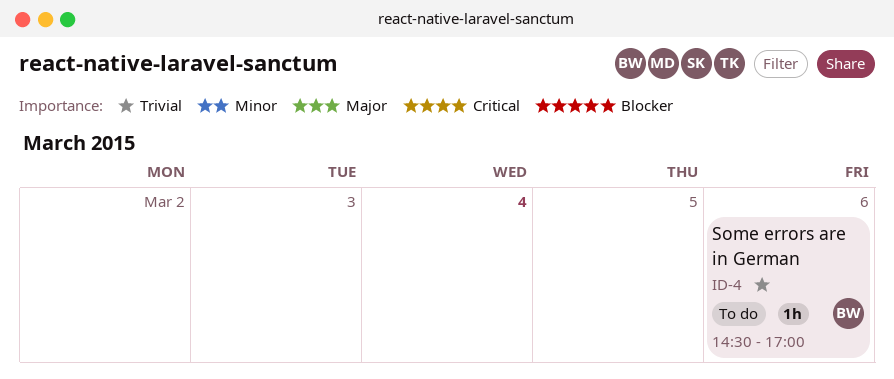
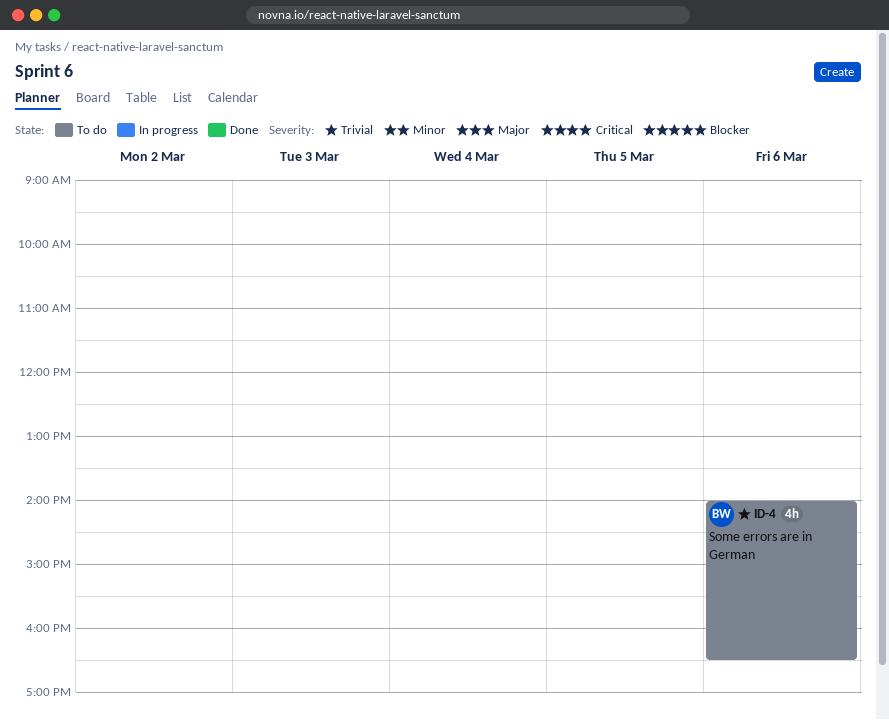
ID-4, estimate: 1h -> 4h
ID-4, begins: 14:30 -> 14:00
ID-4, ends: 17:00 -> 16:30

